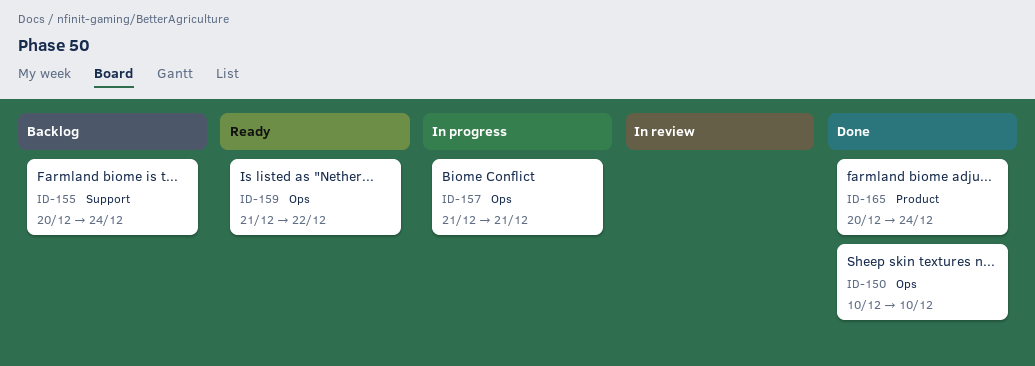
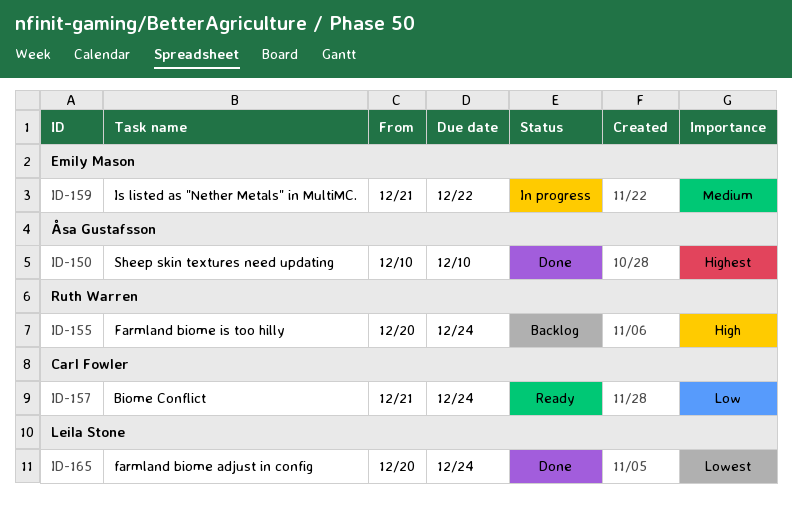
ID-157, status: In progress -> Ready
ID-157, due: Dec 21 -> Dec 24
ID-159, status: Ready -> In progress

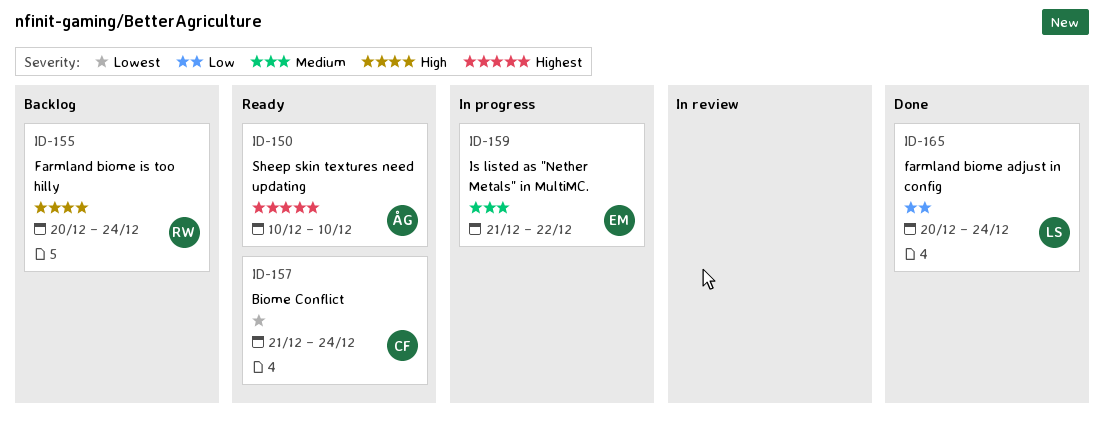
ID-150, status: Done -> Ready
ID-157, priority: Low -> Lowest
ID-165, priority: Lowest -> Low

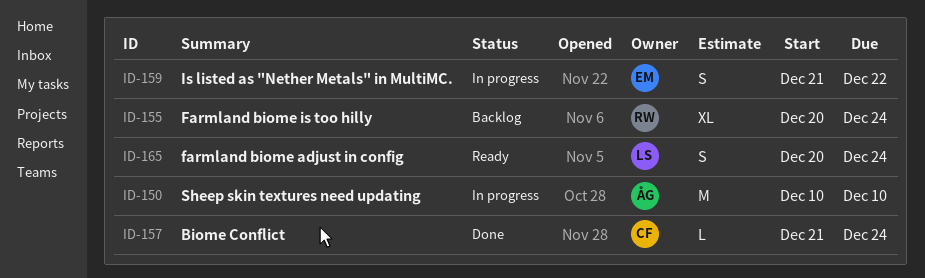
ID-150, status: Ready -> In progress
ID-157, status: Ready -> Done
ID-165, status: Done -> Ready

